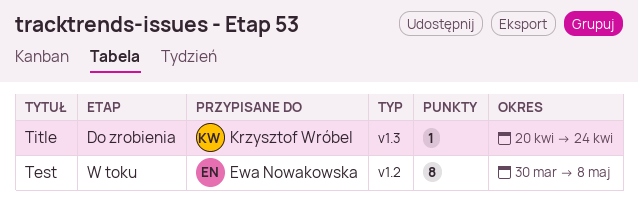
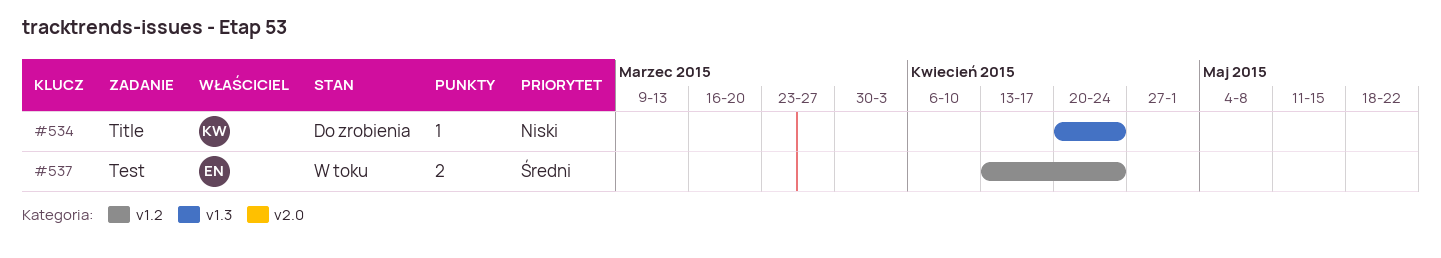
Test, estimate: 8 -> 2
Test, start: Mar 30 -> Apr 13
Test, due: May 8 -> Apr 24

